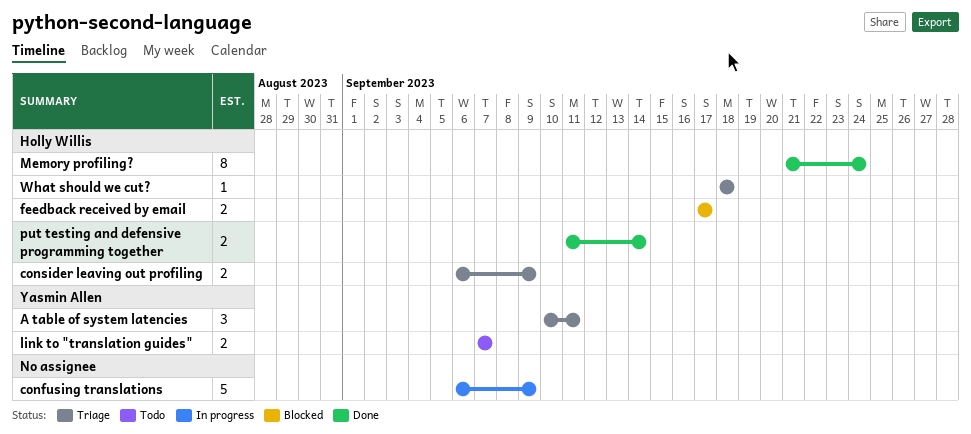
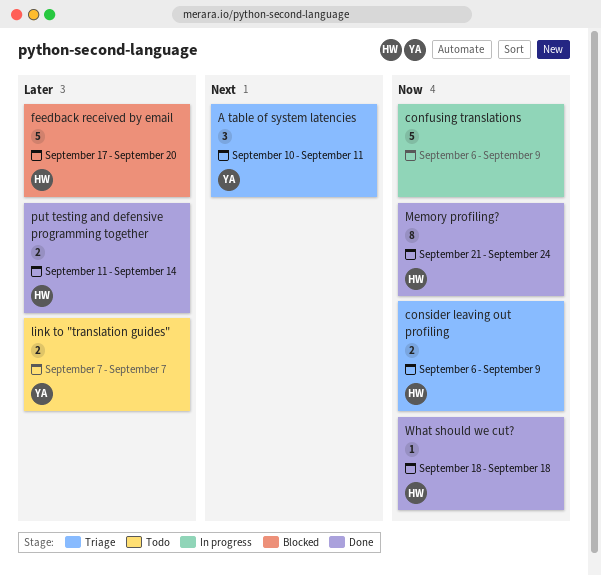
feedback received by email, estimate: 2 -> 5
feedback received by email, due: Sep 17 -> Sep 20
What should we cut?, status: Triage -> Done

